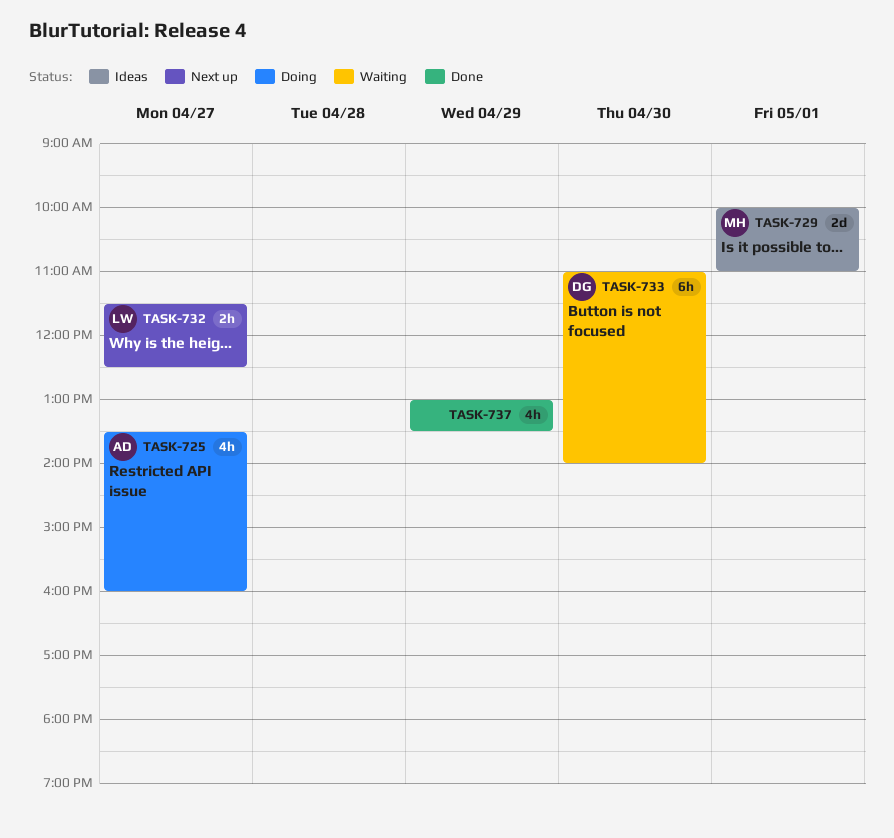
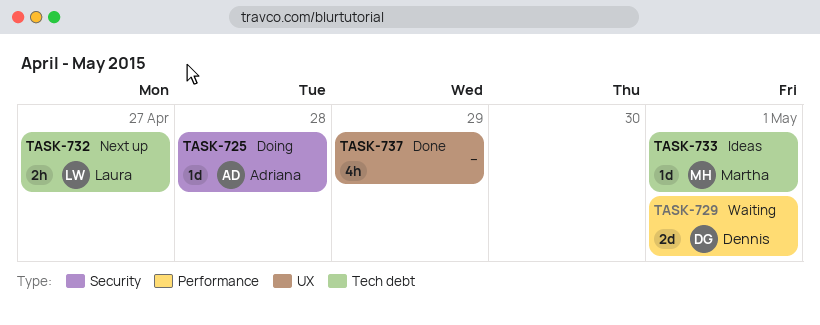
TASK-725, estimate: 4h -> 1d
TASK-725, day: Apr 27 -> Apr 28
TASK-729, status: Ideas -> Waiting
TASK-729, owner: Martha -> Dennis
TASK-733, status: Waiting -> Ideas
TASK-733, owner: Dennis -> Martha
TASK-733, estimate: 6h -> 1d
TASK-733, day: Apr 30 -> May 1

